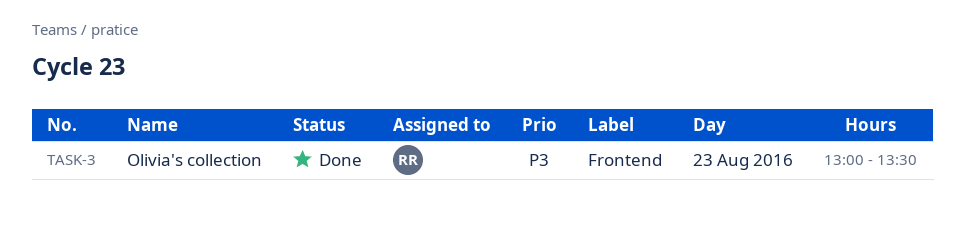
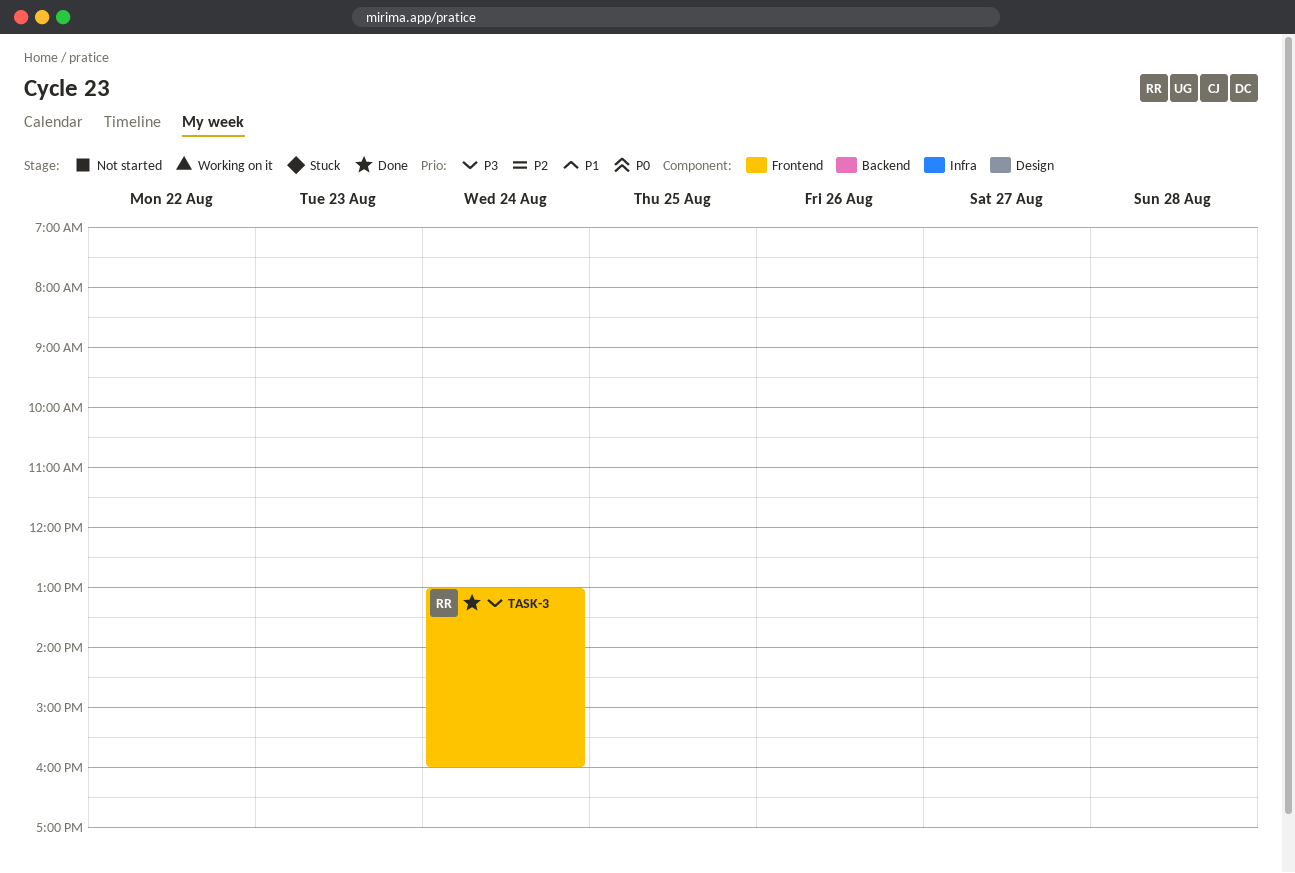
TASK-3, day: Aug 23 -> Aug 24
TASK-3, ends: 13:30 -> 16:00

